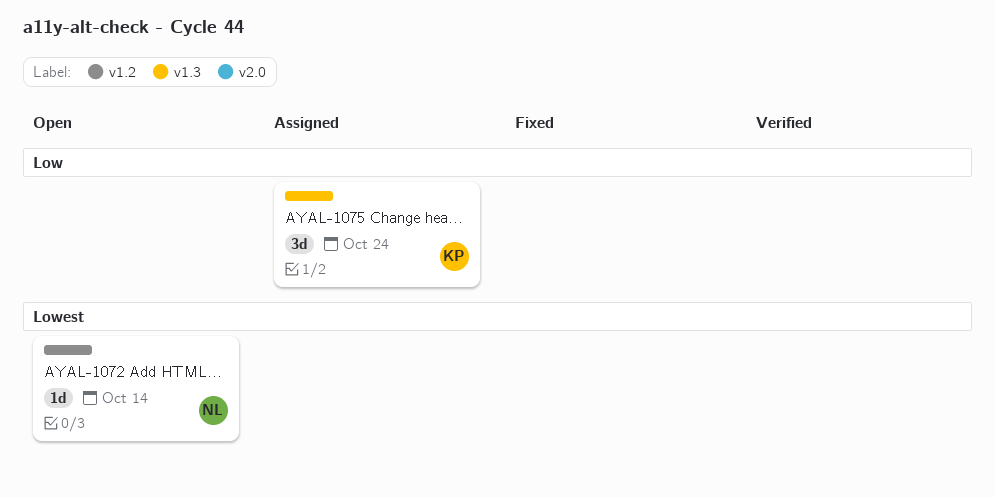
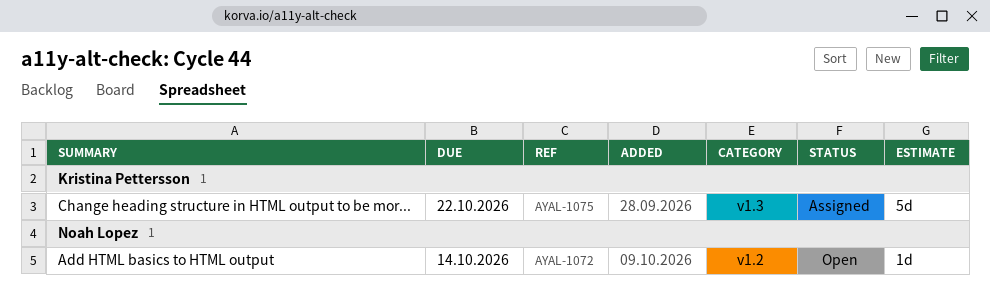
AYAL-1075, estimate: 3d -> 5d
AYAL-1075, due: Oct 24 -> Oct 22

